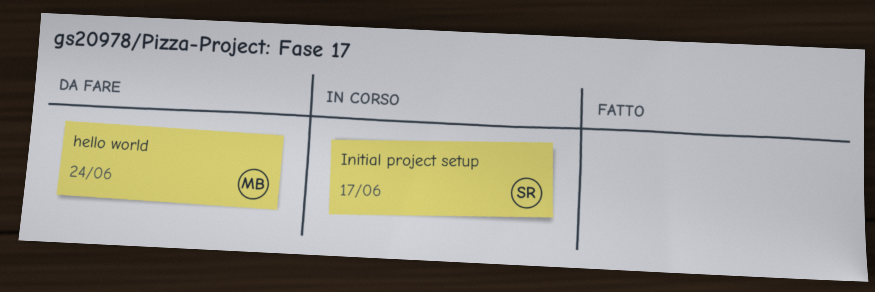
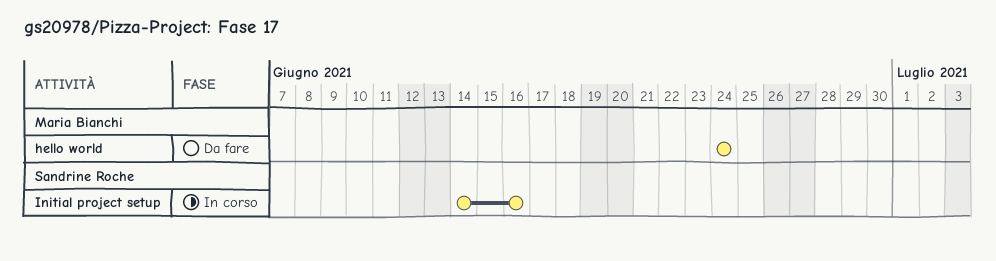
Initial project setup, due: Jun 17 -> Jun 16

